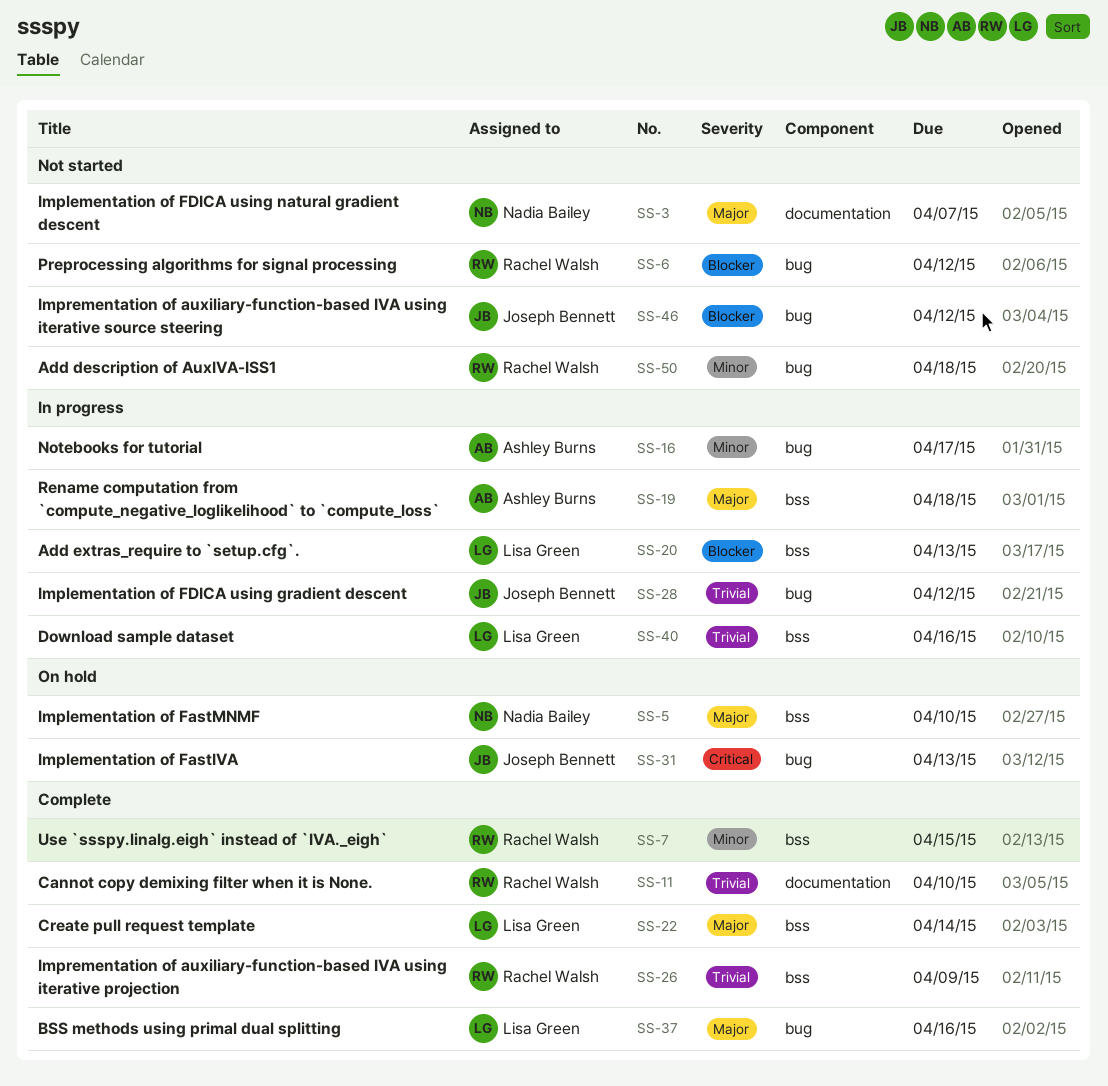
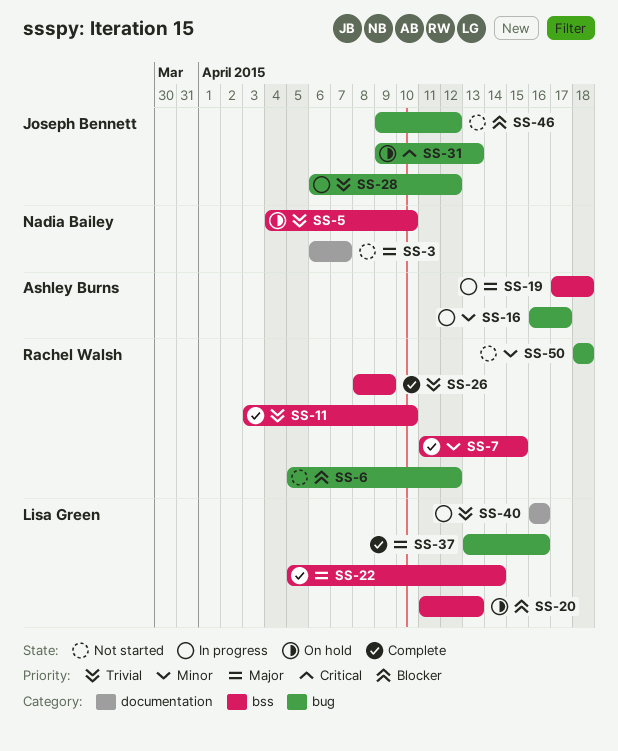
SS-5, priority: Major -> Trivial
SS-11, label: documentation -> bss
SS-20, status: In progress -> On hold
SS-40, label: bss -> documentation

